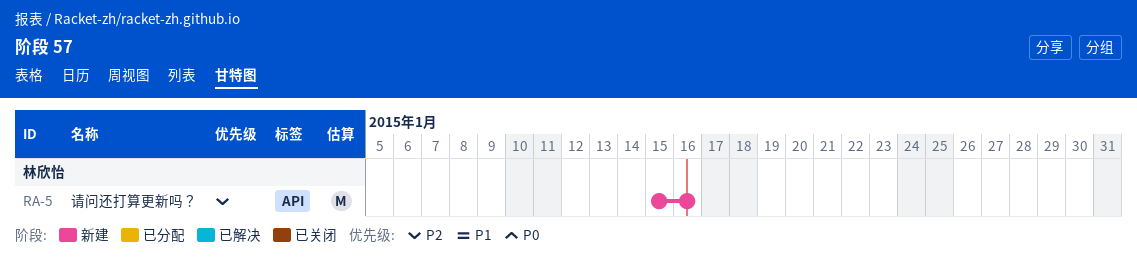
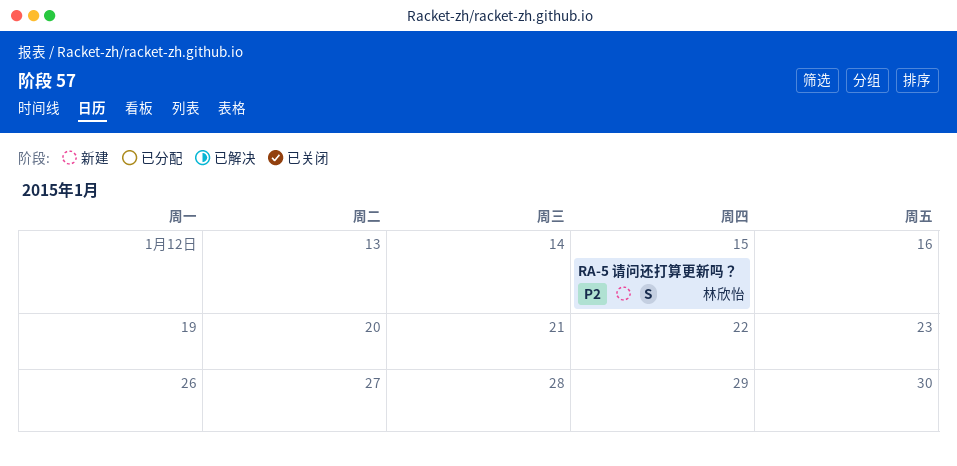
RA-5, estimate: M -> S
RA-5, due: Jan 16 -> Jan 15

